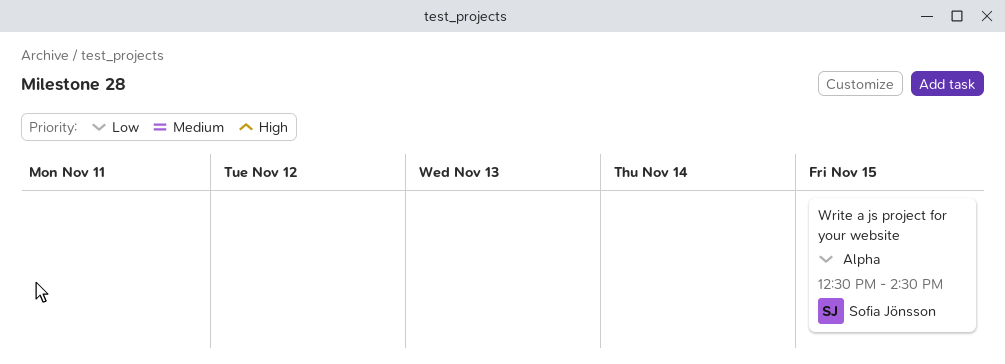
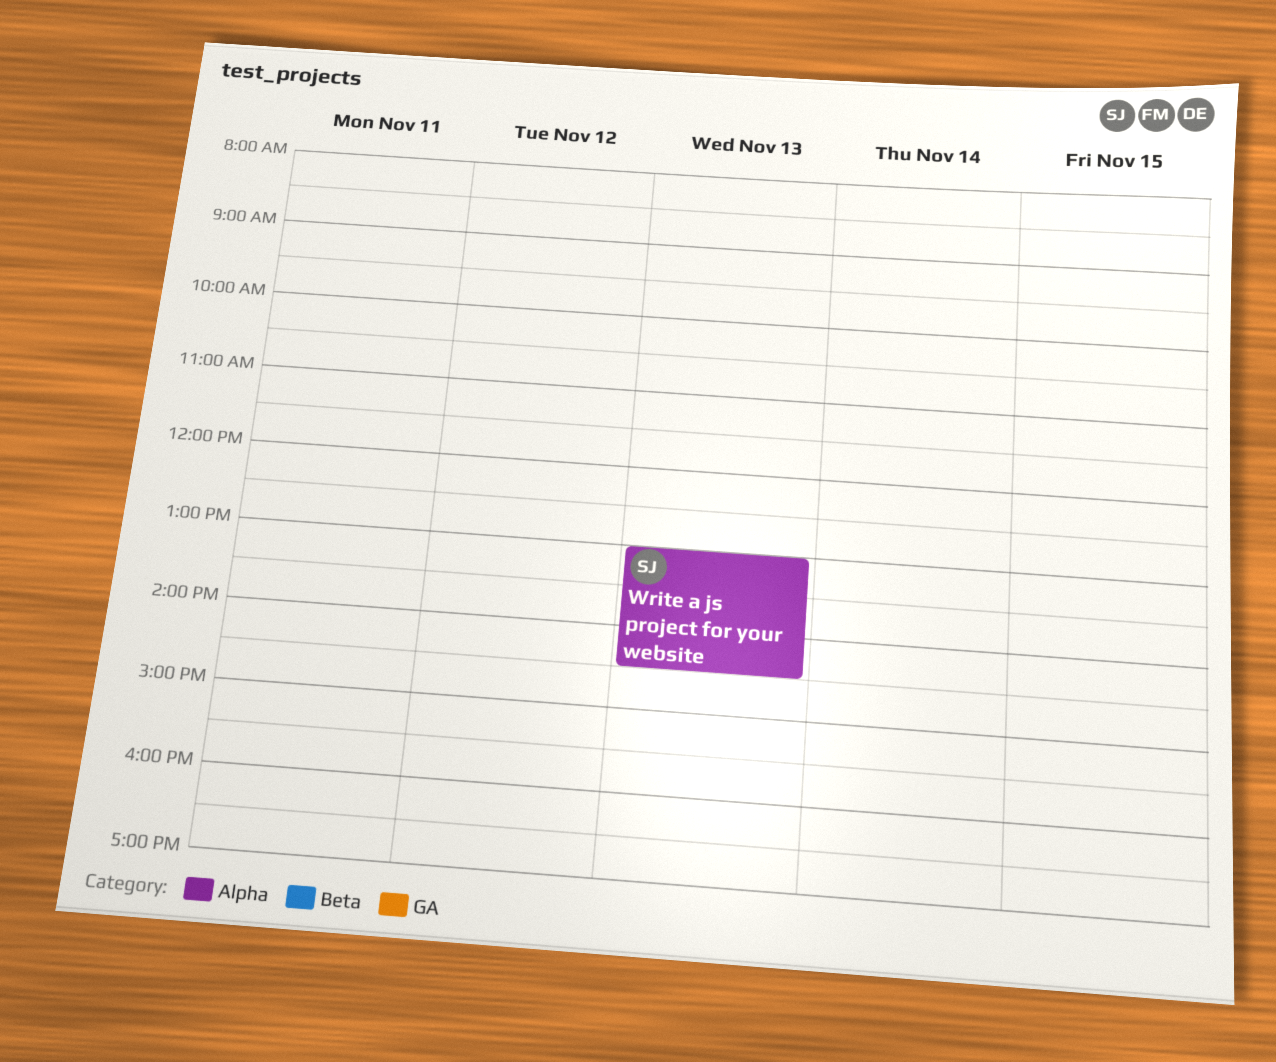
Write a js project for your website, day: Nov 15 -> Nov 13
Write a js project for your website, begins: 12:30 -> 13:00

